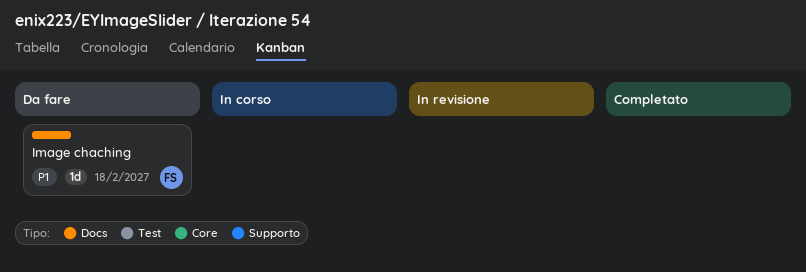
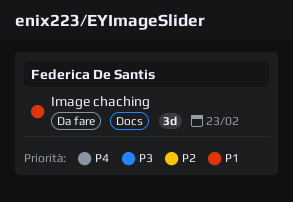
Image chaching, estimate: 1d -> 3d
Image chaching, due: Feb 18 -> Feb 23

